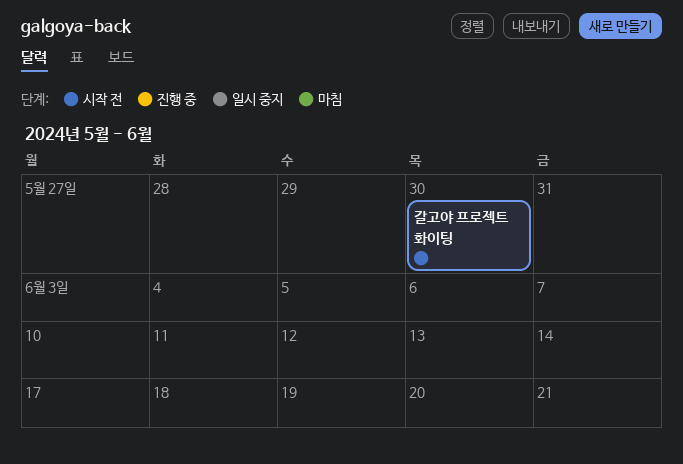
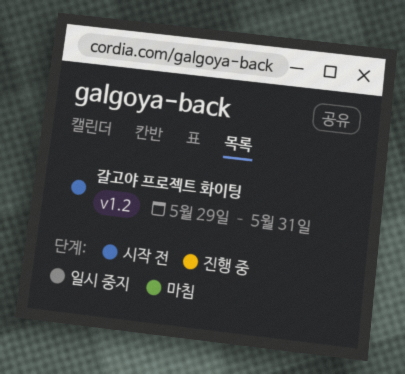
갈고야 프로젝트 화이팅, due: May 30 -> May 31

